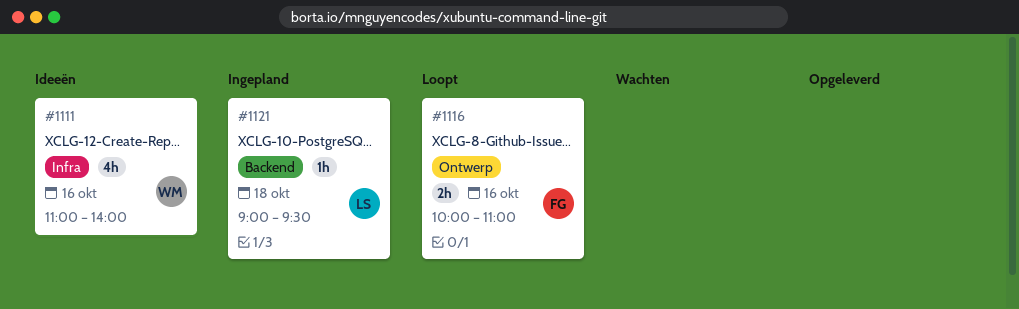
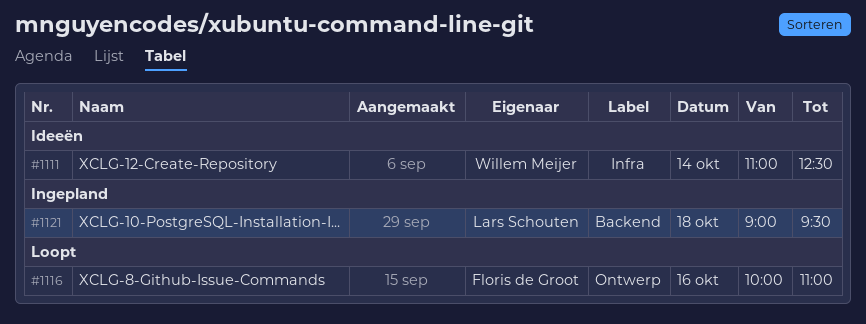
#1111, day: Oct 16 -> Oct 14
#1111, ends: 14:00 -> 12:30

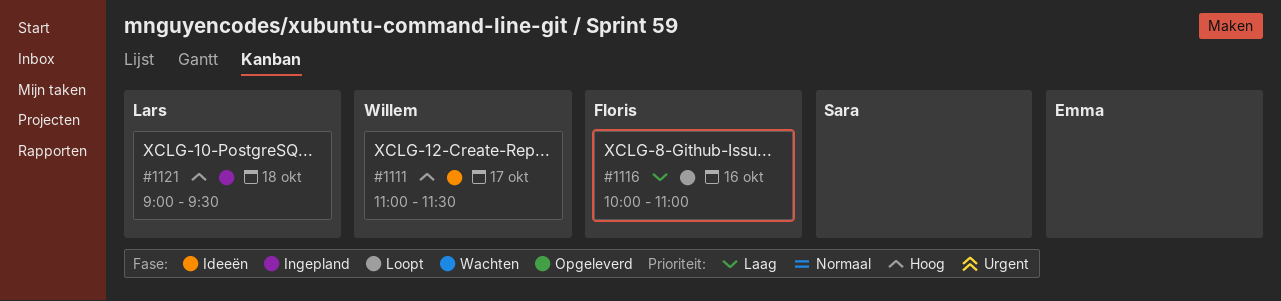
#1111, day: Oct 14 -> Oct 17
#1111, ends: 12:30 -> 11:30

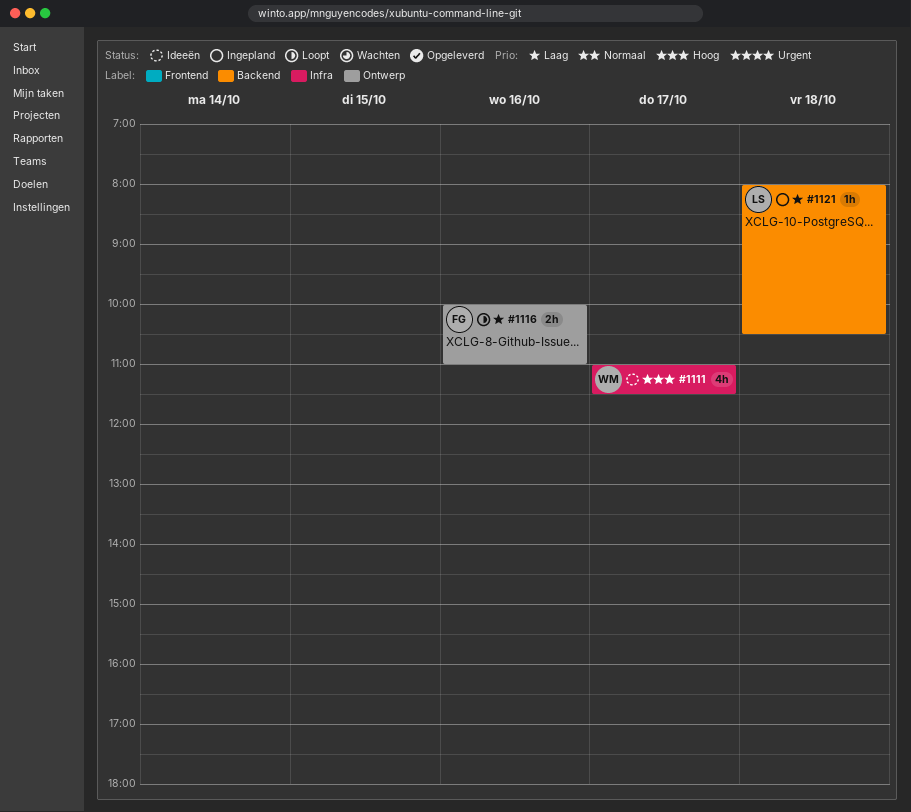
#1121, priority: Hoog -> Laag
#1121, begins: 09:00 -> 08:00
#1121, ends: 09:30 -> 10:30

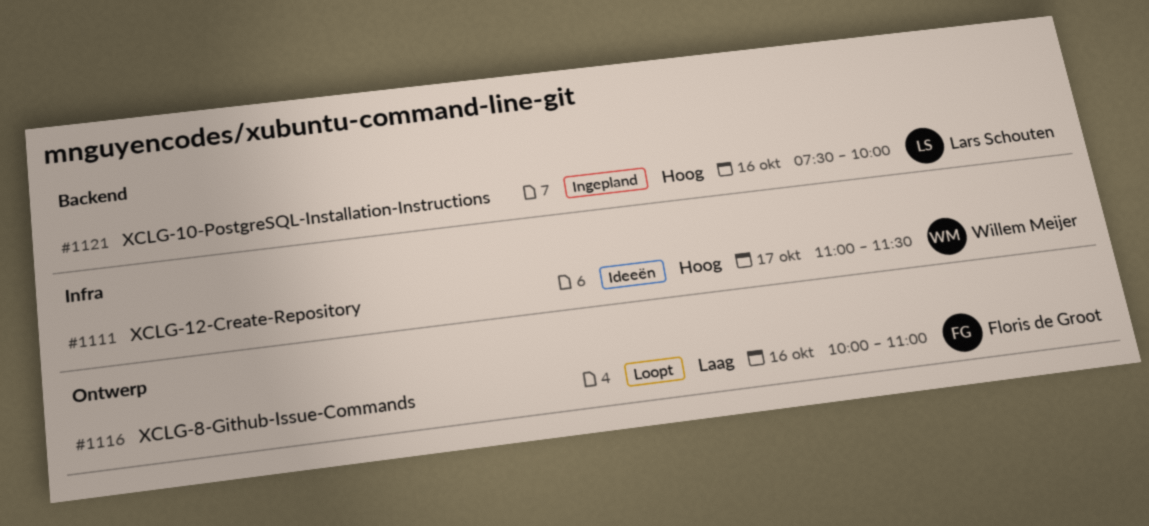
#1121, priority: Laag -> Hoog
#1121, day: Oct 18 -> Oct 16
#1121, begins: 08:00 -> 07:30
#1121, ends: 10:30 -> 10:00

